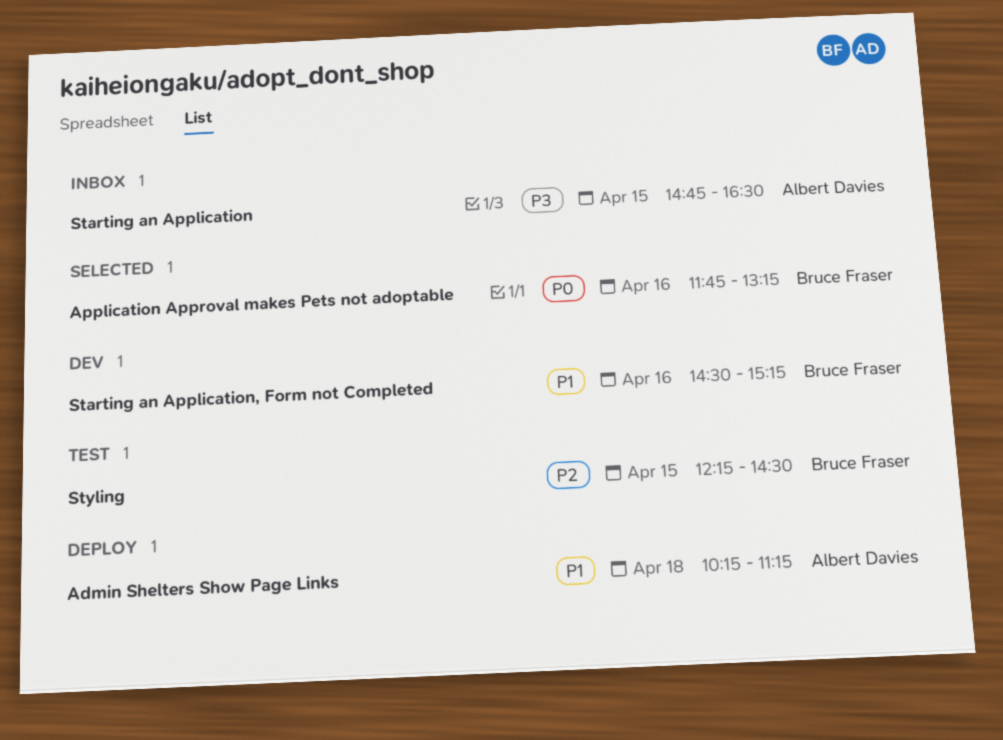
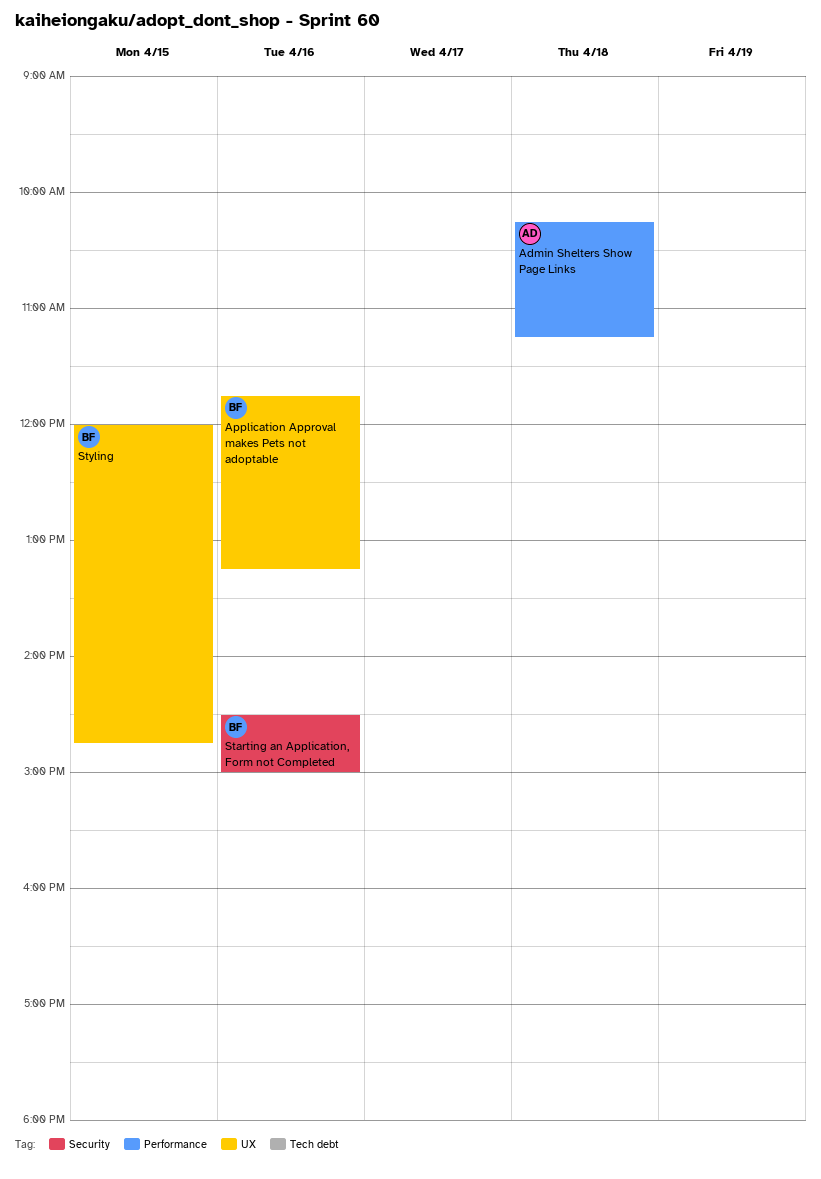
Starting an Application: present -> none
Starting an Application, Form not Completed, ends: 15:15 -> 15:00
Styling, begins: 12:15 -> 12:00
Styling, ends: 14:30 -> 14:45

